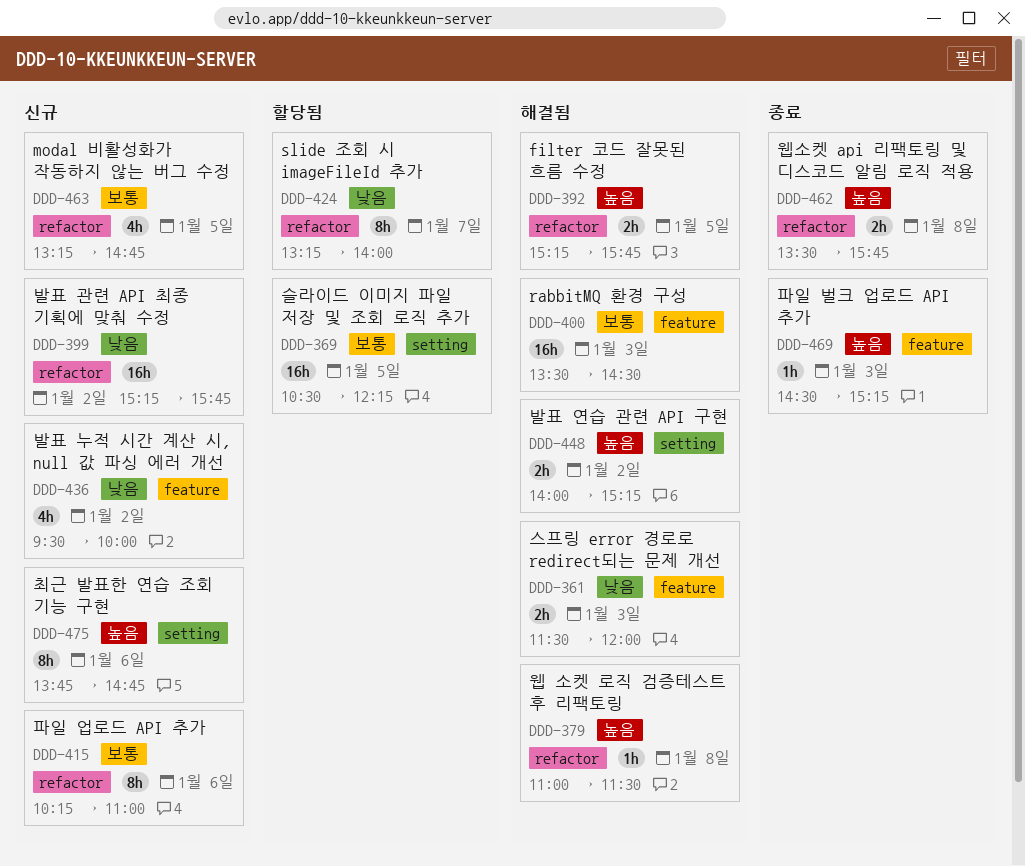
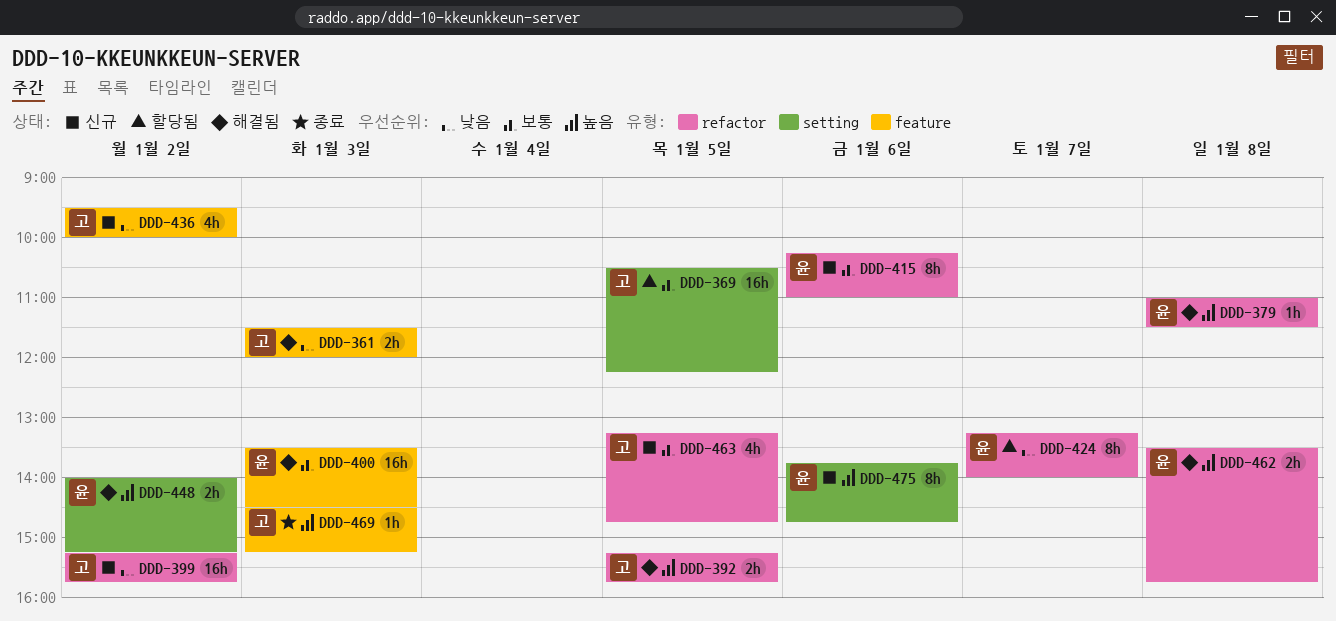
DDD-462, status: 종료 -> 해결됨

